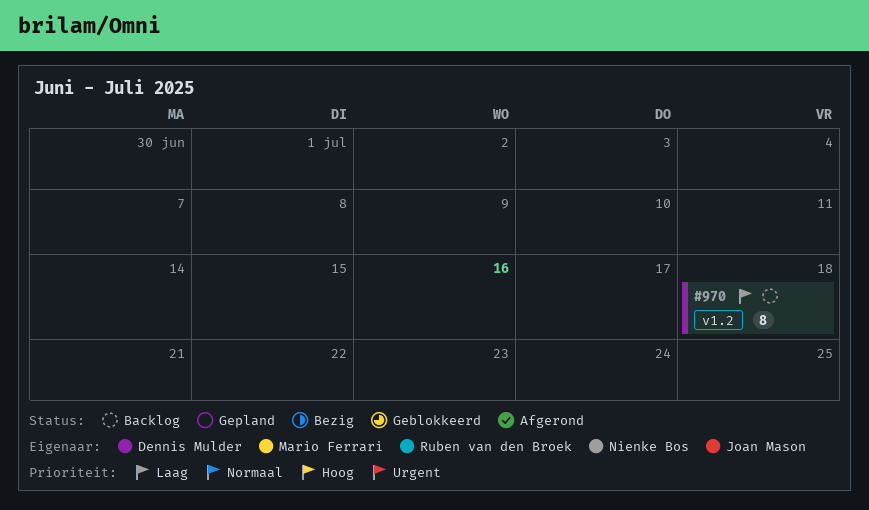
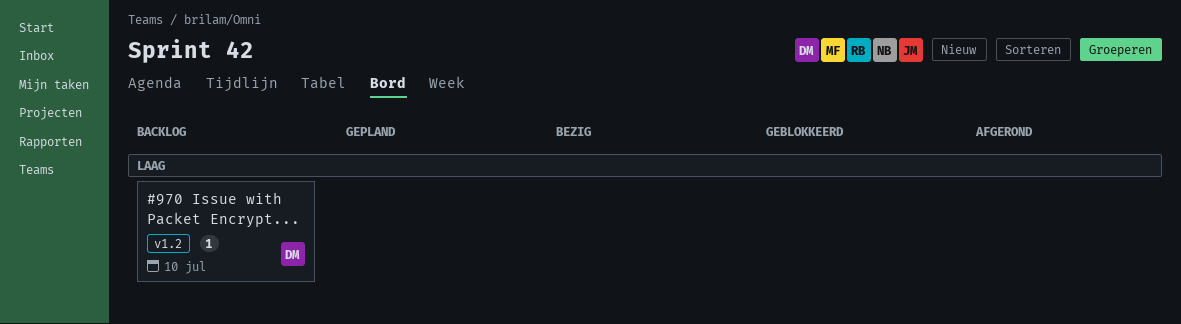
#970, estimate: 8 -> 1
#970, due: Jul 18 -> Jul 10

